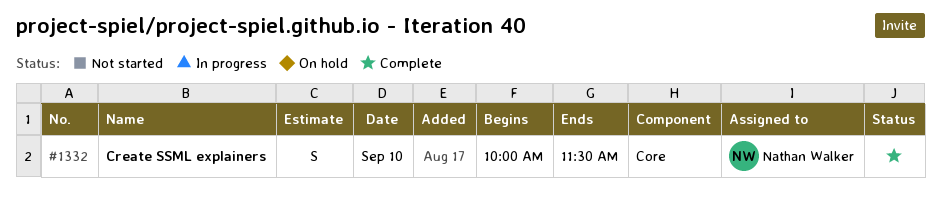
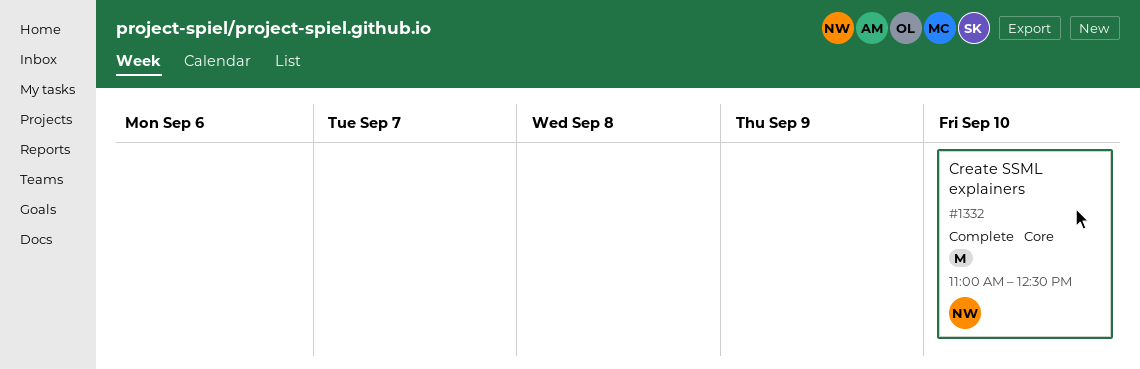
#1332, estimate: S -> M
#1332, begins: 10:00 -> 11:00
#1332, ends: 11:30 -> 12:30

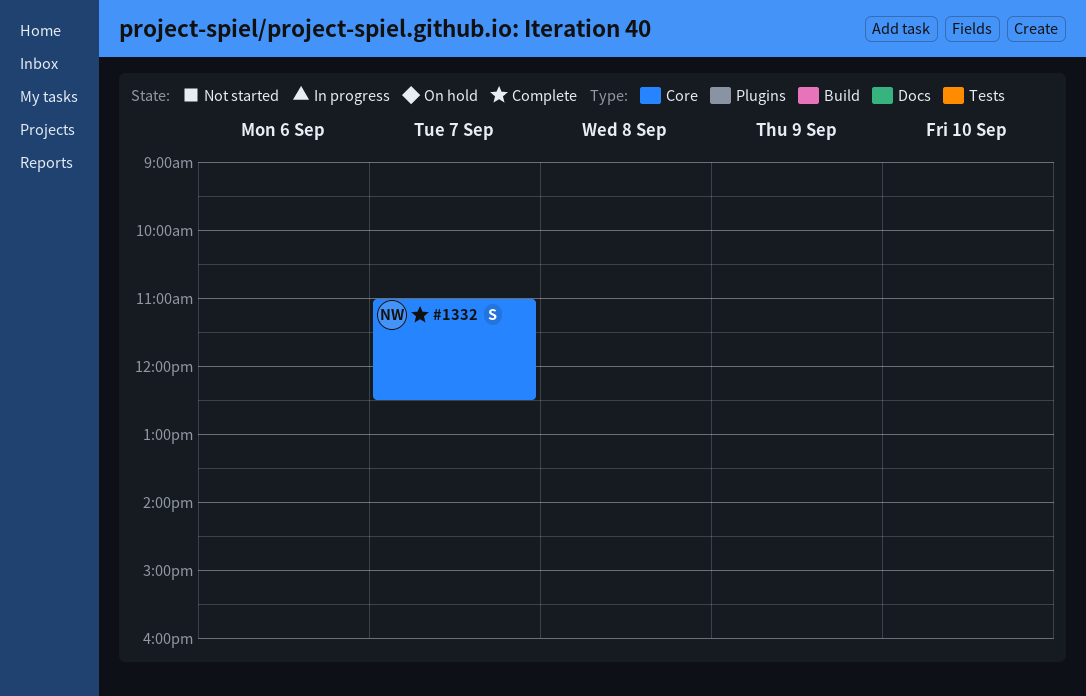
#1332, estimate: M -> S
#1332, day: Sep 10 -> Sep 7

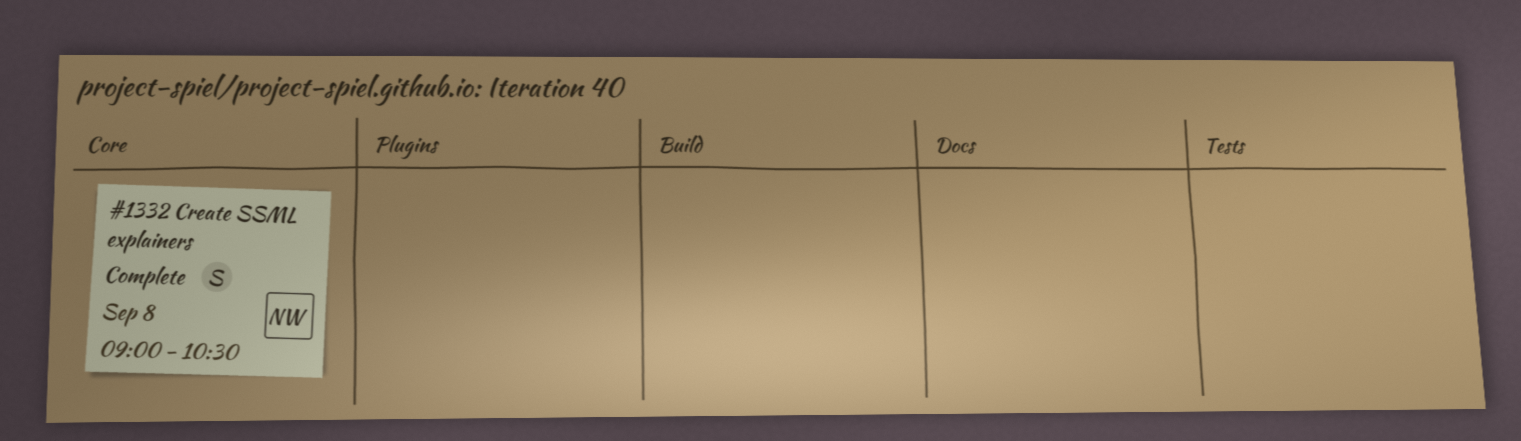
#1332, day: Sep 7 -> Sep 8
#1332, begins: 11:00 -> 09:00
#1332, ends: 12:30 -> 10:30

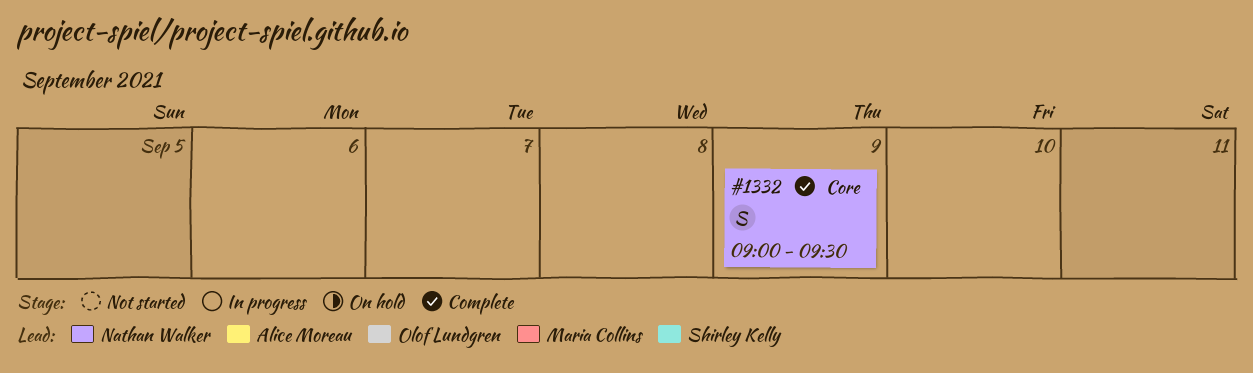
#1332, day: Sep 8 -> Sep 9
#1332, ends: 10:30 -> 09:30

